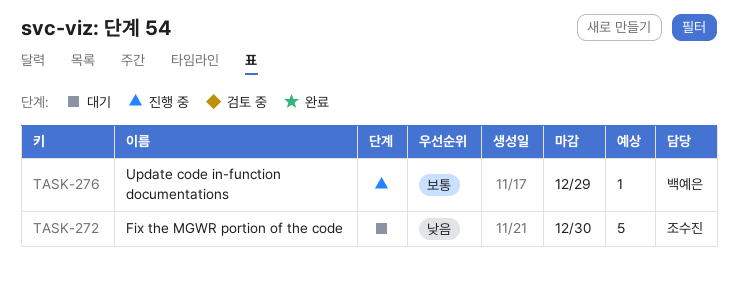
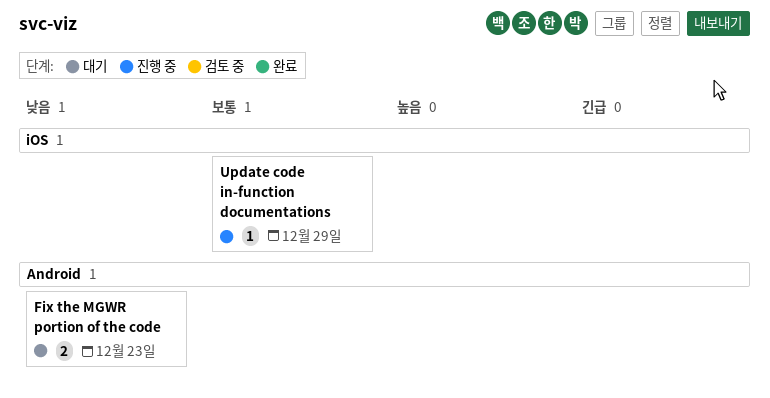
Fix the MGWR portion of the code, estimate: 5 -> 2
Fix the MGWR portion of the code, due: Dec 30 -> Dec 23

